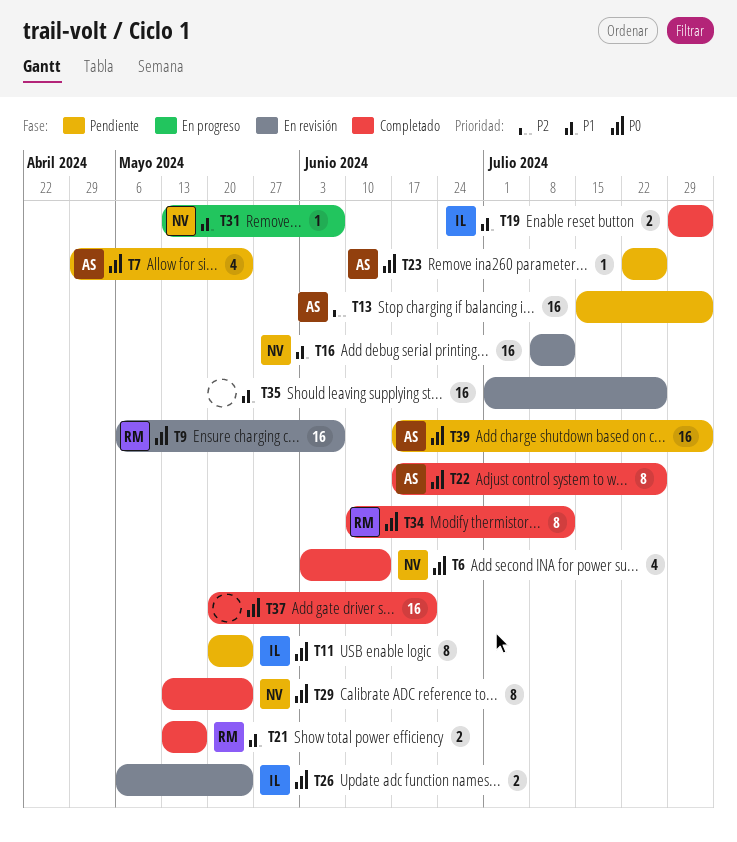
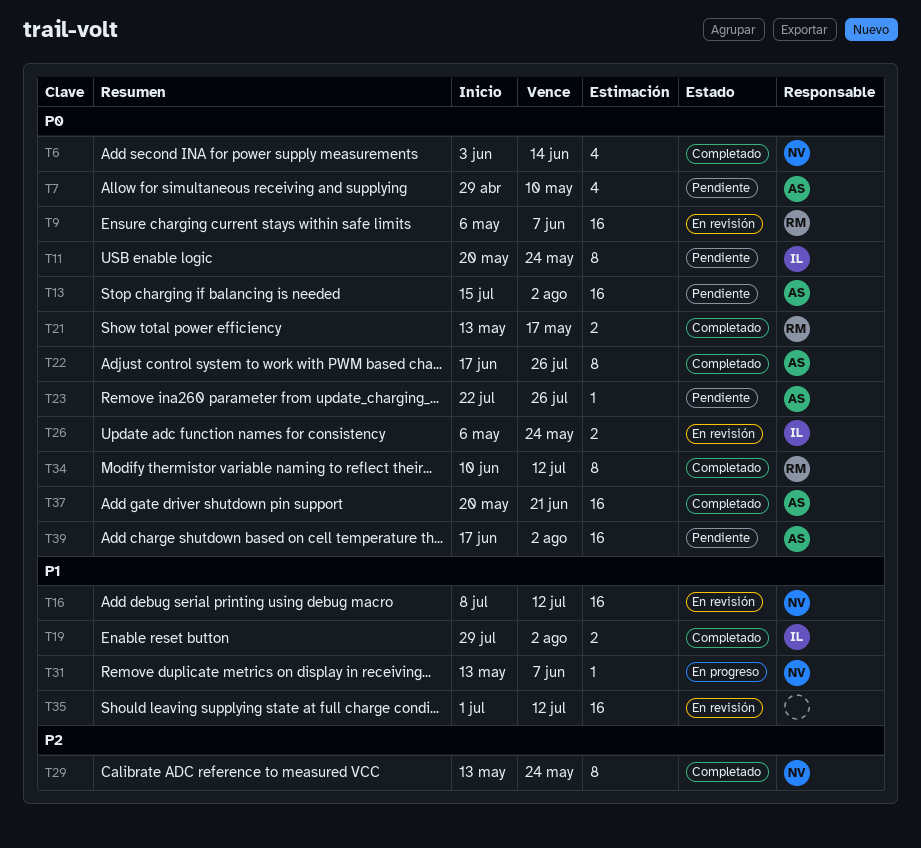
T7, due: May 24 -> May 10
T13, priority: P2 -> P0
T21, priority: P1 -> P0
T29, priority: P0 -> P2
T35, due: Jul 26 -> Jul 12
T37, owner: none -> AS

